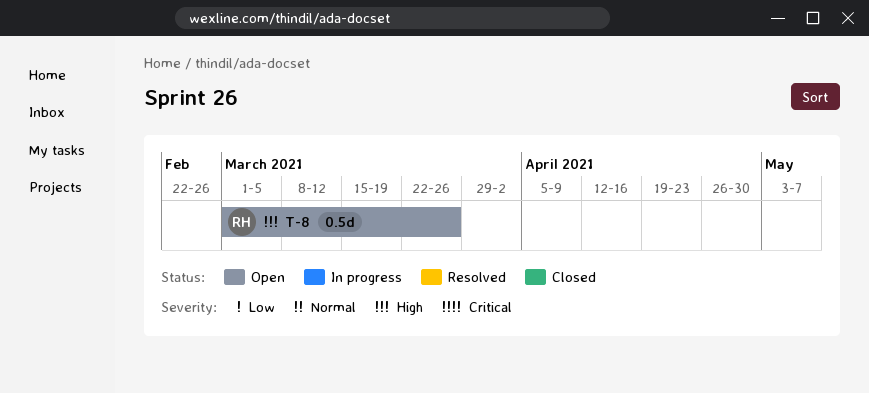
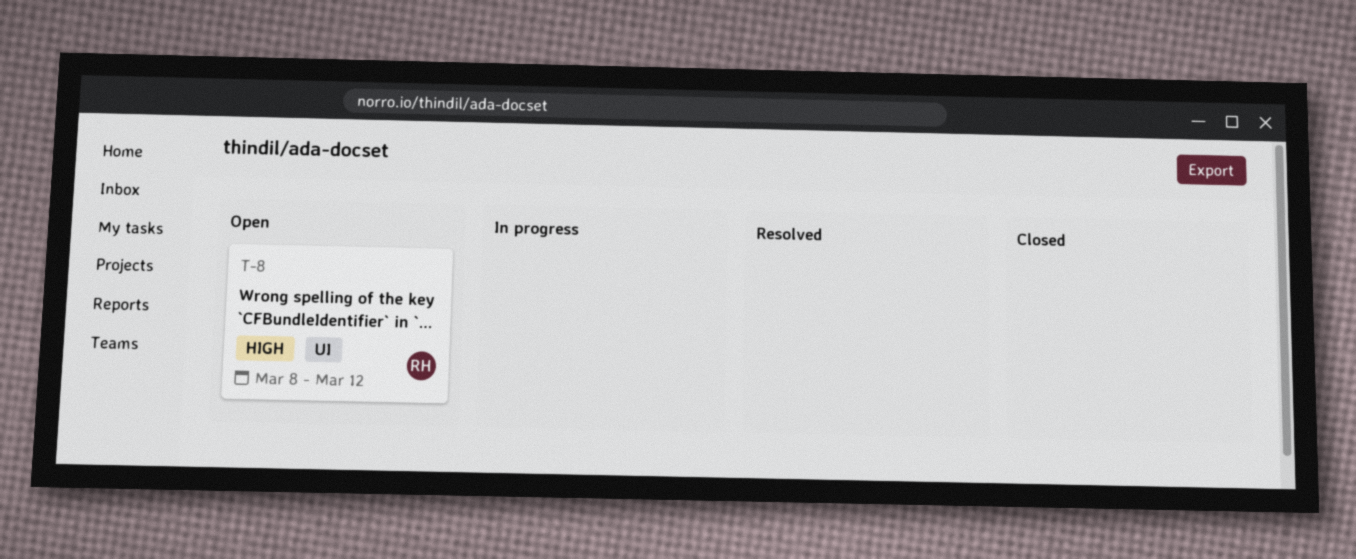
T-8, start: Mar 1 -> Mar 8
T-8, due: Mar 26 -> Mar 12

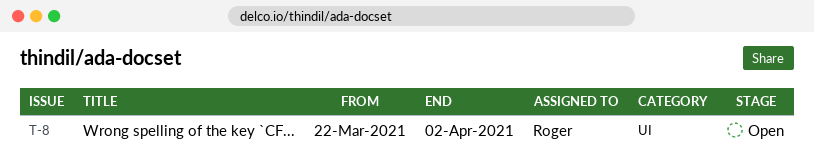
T-8, start: Mar 8 -> Mar 22
T-8, due: Mar 12 -> Apr 2

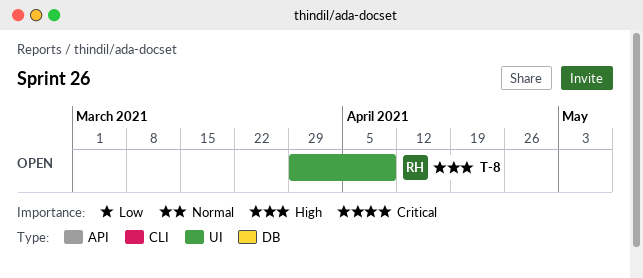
T-8, start: Mar 22 -> Mar 29
T-8, due: Apr 2 -> Apr 9

